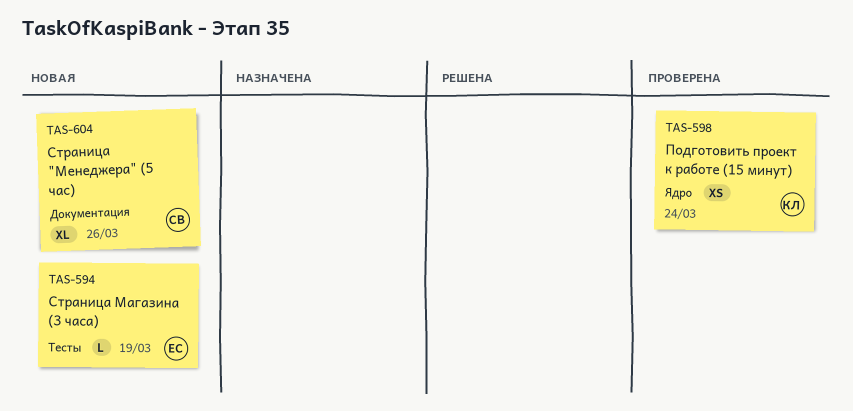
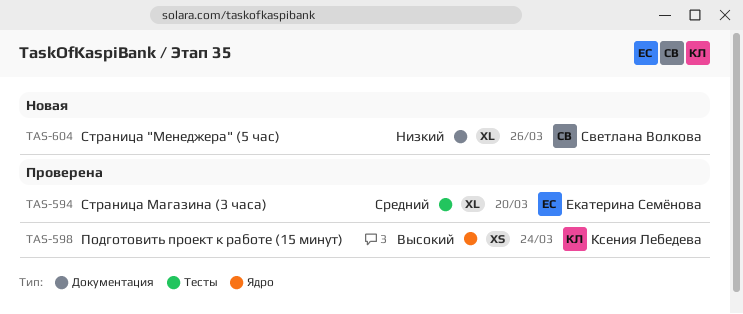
TAS-594, status: Новая -> Проверена
TAS-594, estimate: L -> XL
TAS-594, due: Mar 19 -> Mar 20

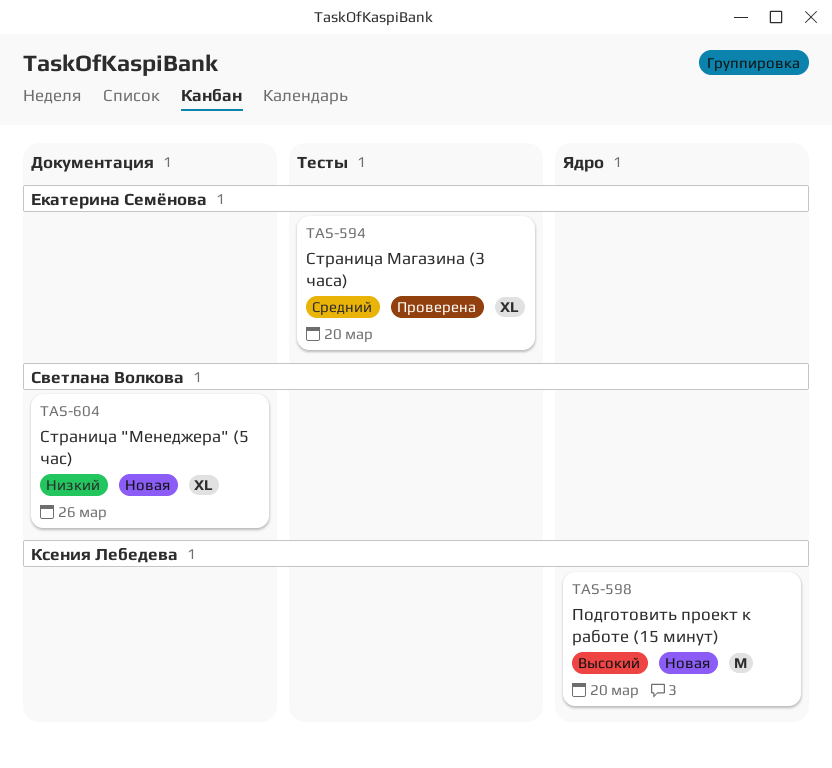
TAS-598, status: Проверена -> Новая
TAS-598, estimate: XS -> M
TAS-598, due: Mar 24 -> Mar 20

